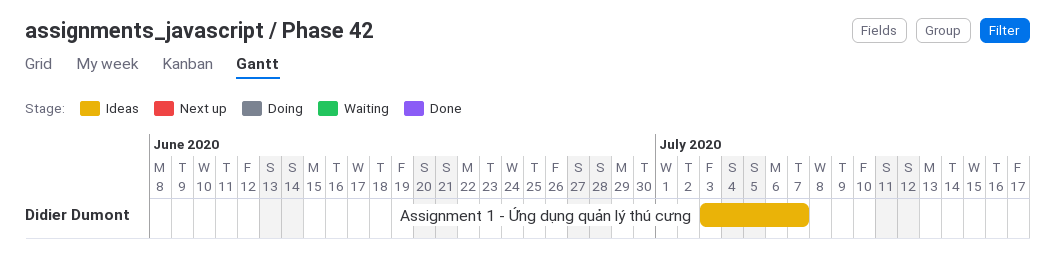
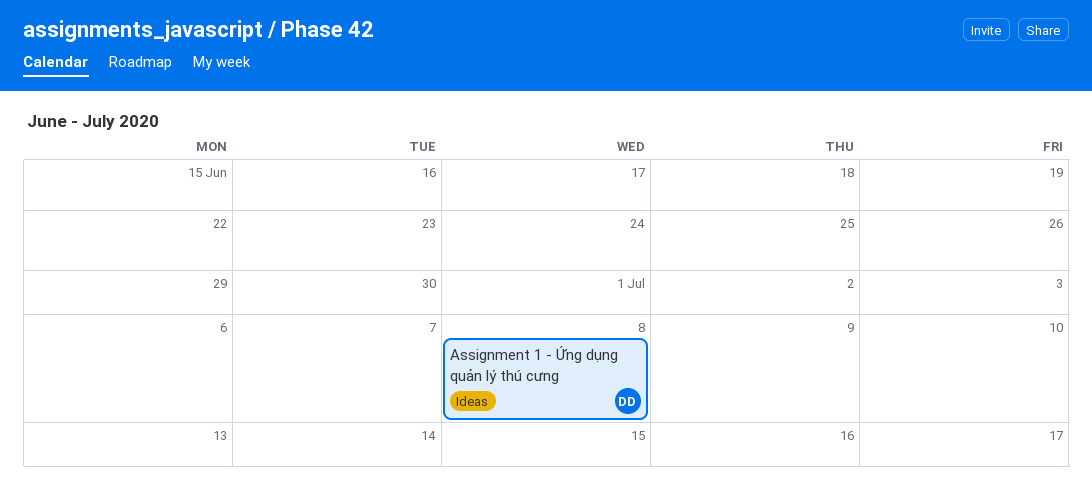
Assignment 1 - Ứng dụng quản lý thú cưng, due: Jul 7 -> Jul 8

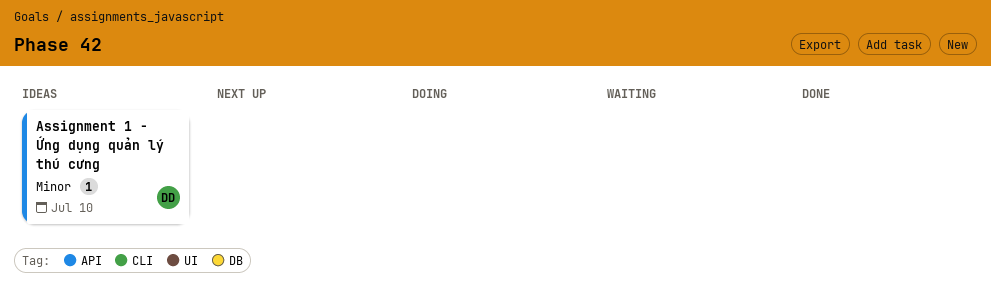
Assignment 1 - Ứng dụng quản lý thú cưng, due: Jul 8 -> Jul 10

